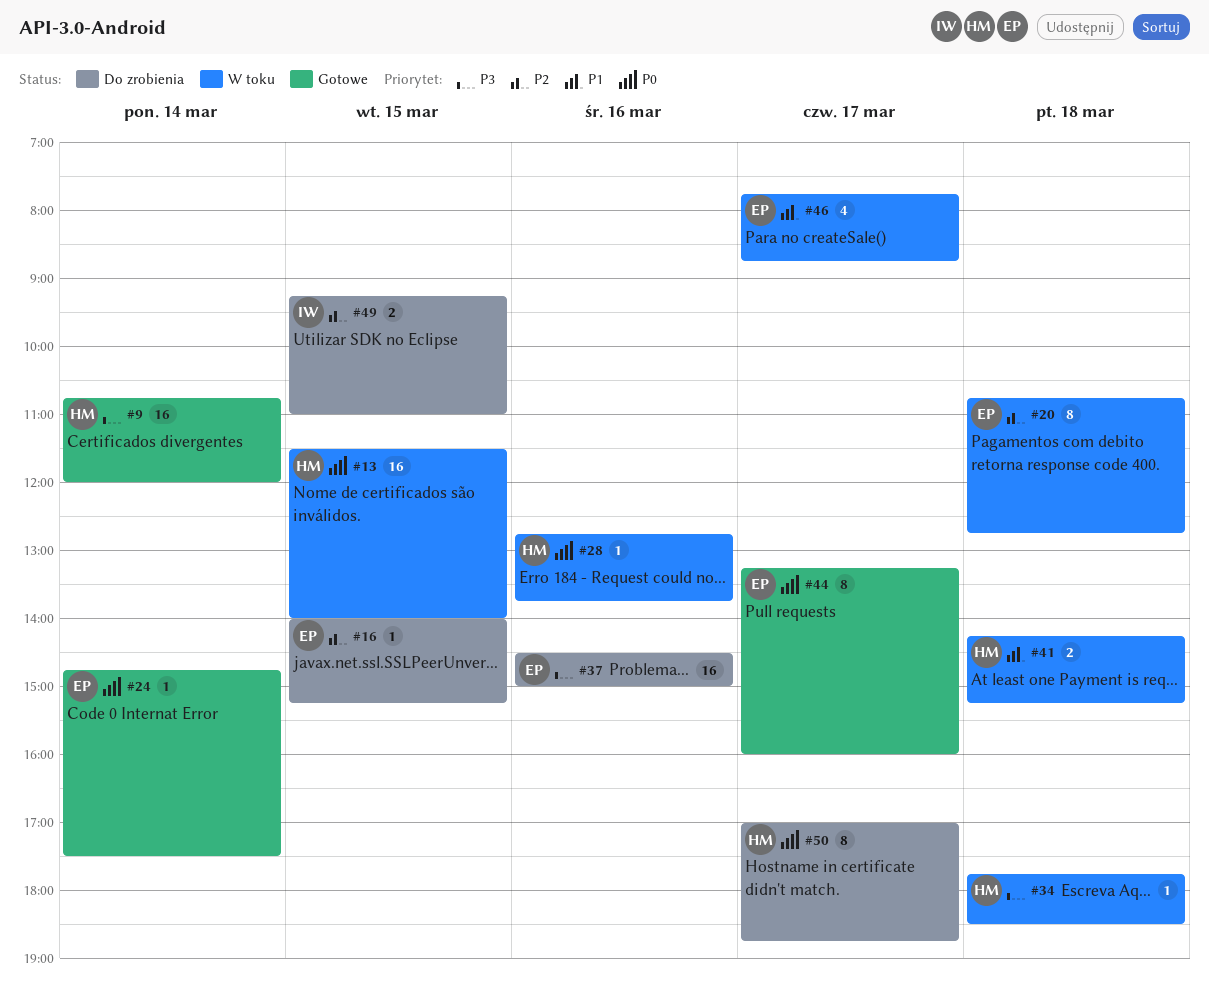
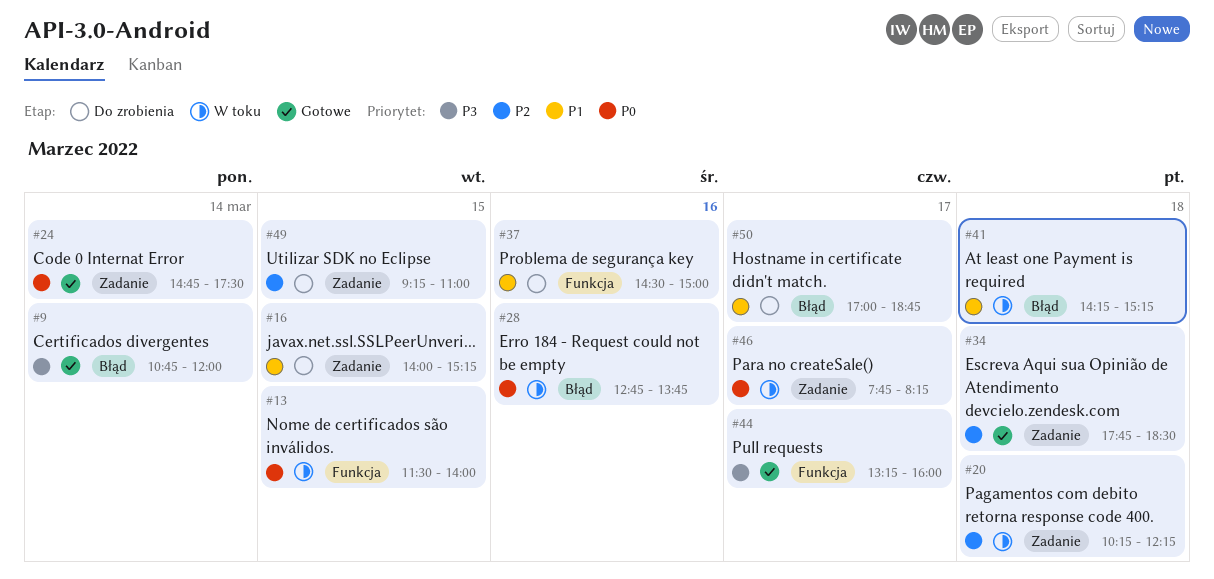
#16, priority: P2 -> P1
#20, begins: 10:45 -> 10:15
#20, ends: 12:45 -> 12:15
#34, status: W toku -> Gotowe
#34, priority: P3 -> P2
#37, priority: P3 -> P1
#44, priority: P0 -> P3
#46, priority: P1 -> P0
#46, ends: 08:45 -> 08:15
#50, priority: P0 -> P1

